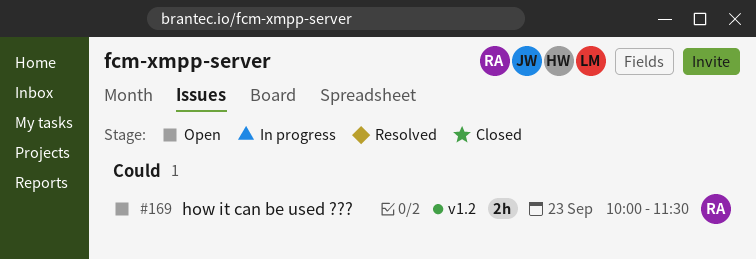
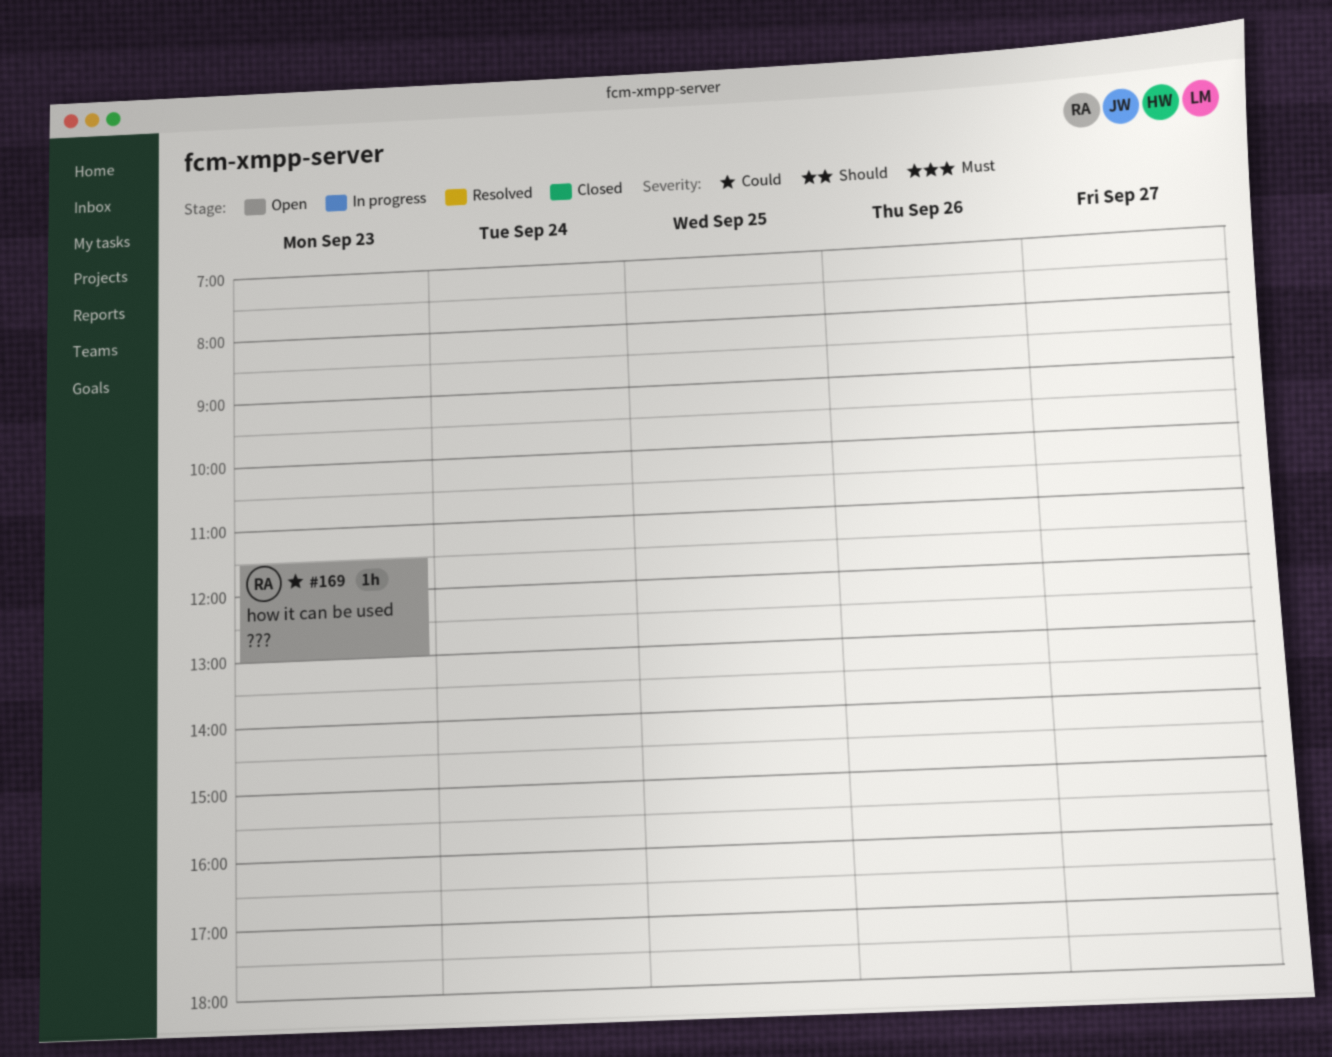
#169, estimate: 2h -> 1h
#169, begins: 10:00 -> 11:30
#169, ends: 11:30 -> 13:00

